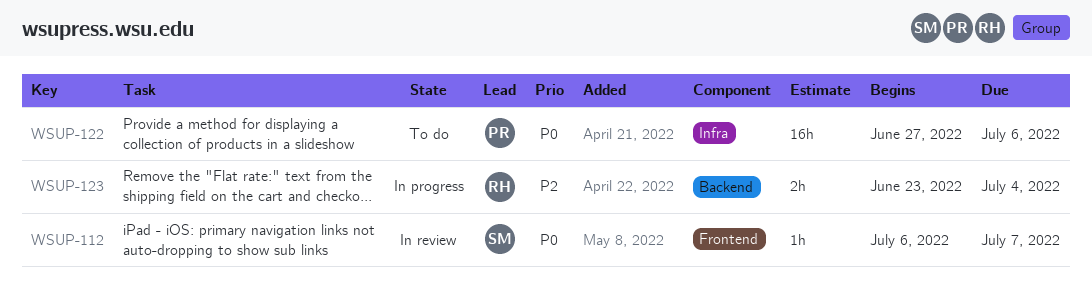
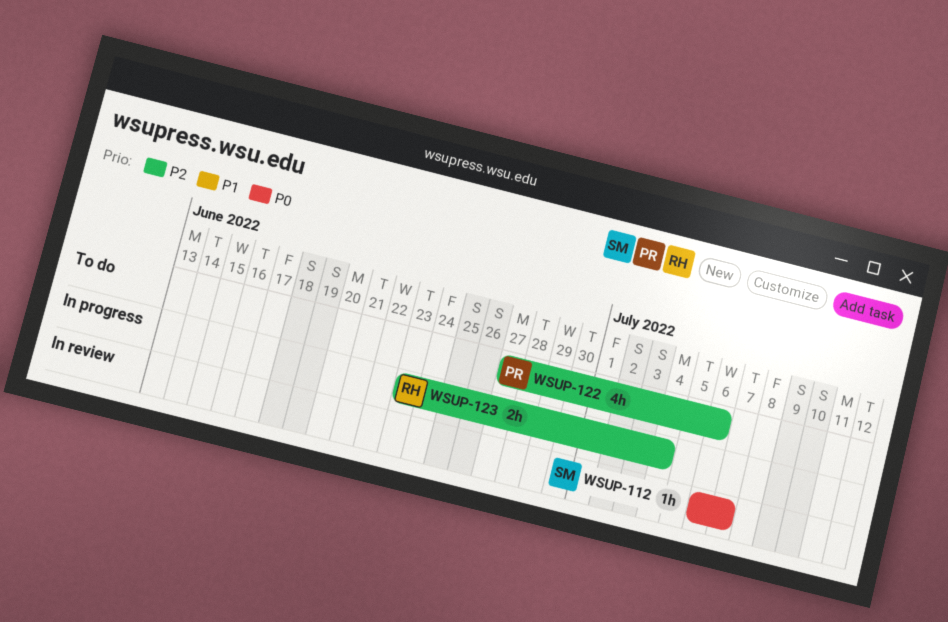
WSUP-122, priority: P0 -> P2
WSUP-122, estimate: 16h -> 4h

